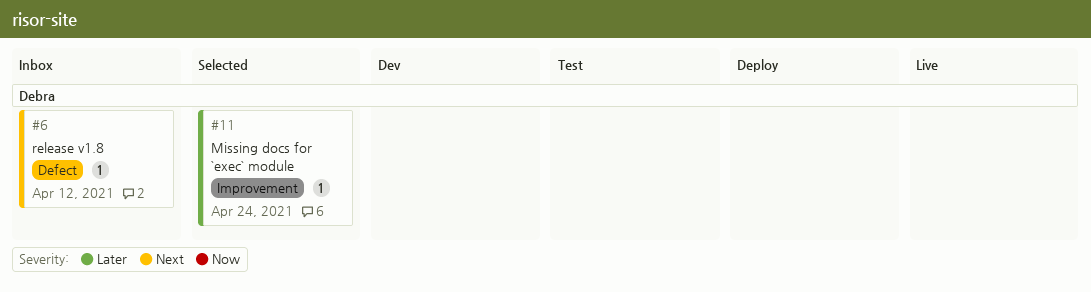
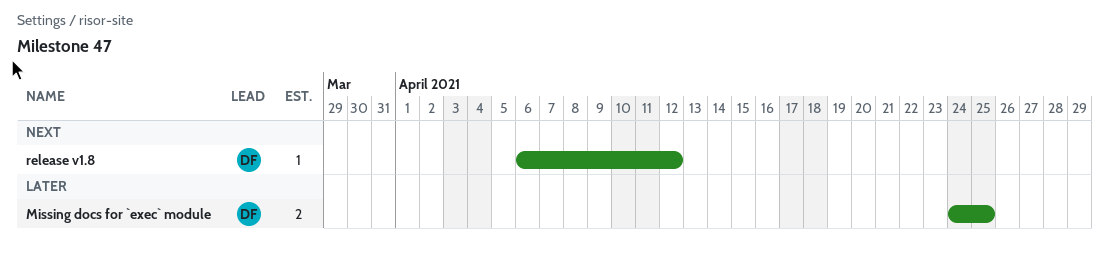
Missing docs for `exec` module, estimate: 1 -> 2
Missing docs for `exec` module, due: Apr 24 -> Apr 25

